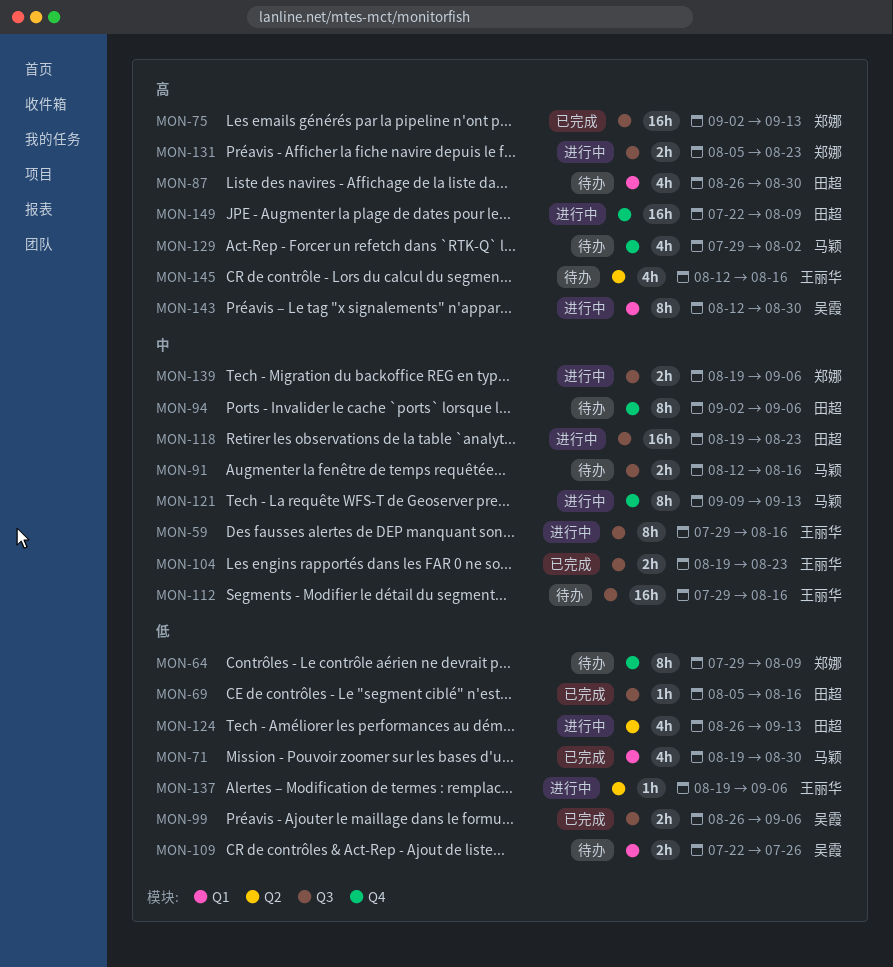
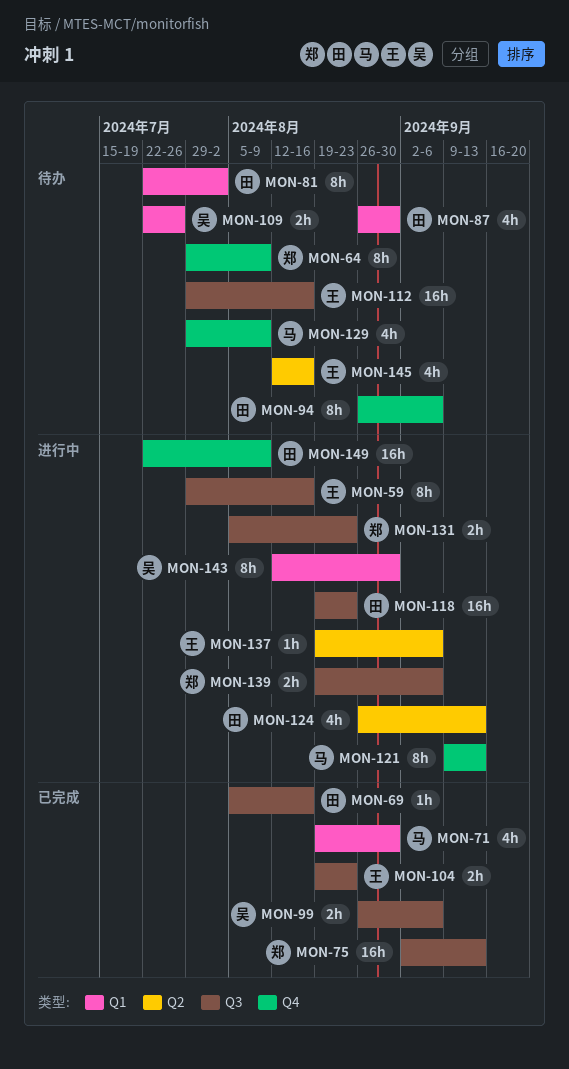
MON-81: none -> present
MON-91: present -> none
MON-94, start: Sep 2 -> Aug 26
MON-129, due: Aug 2 -> Aug 9

